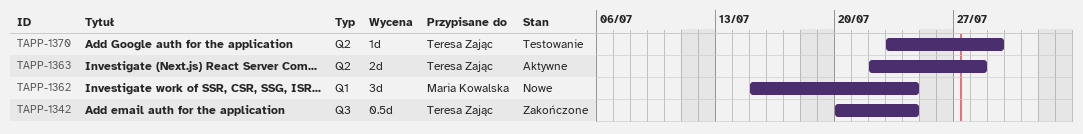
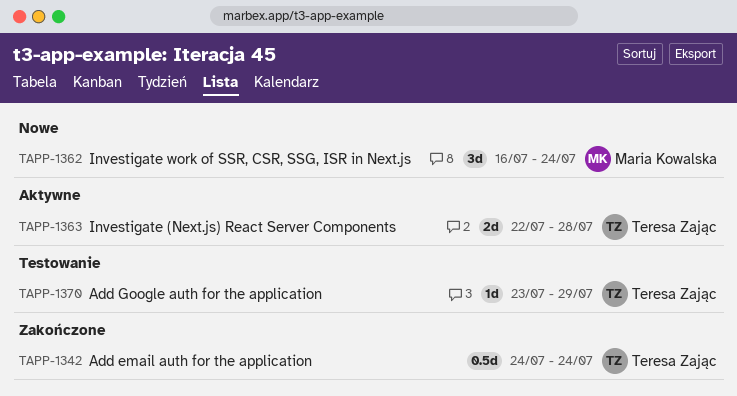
TAPP-1342, start: Jul 20 -> Jul 24
TAPP-1362, start: Jul 15 -> Jul 16

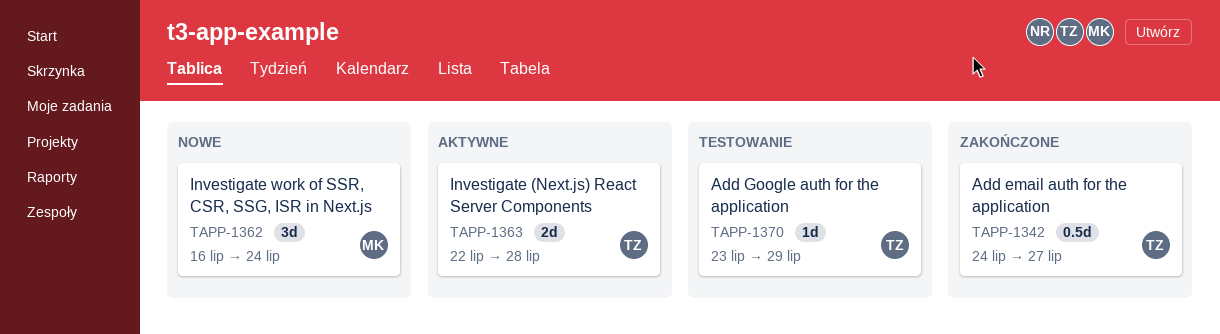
TAPP-1342, due: Jul 24 -> Jul 27

